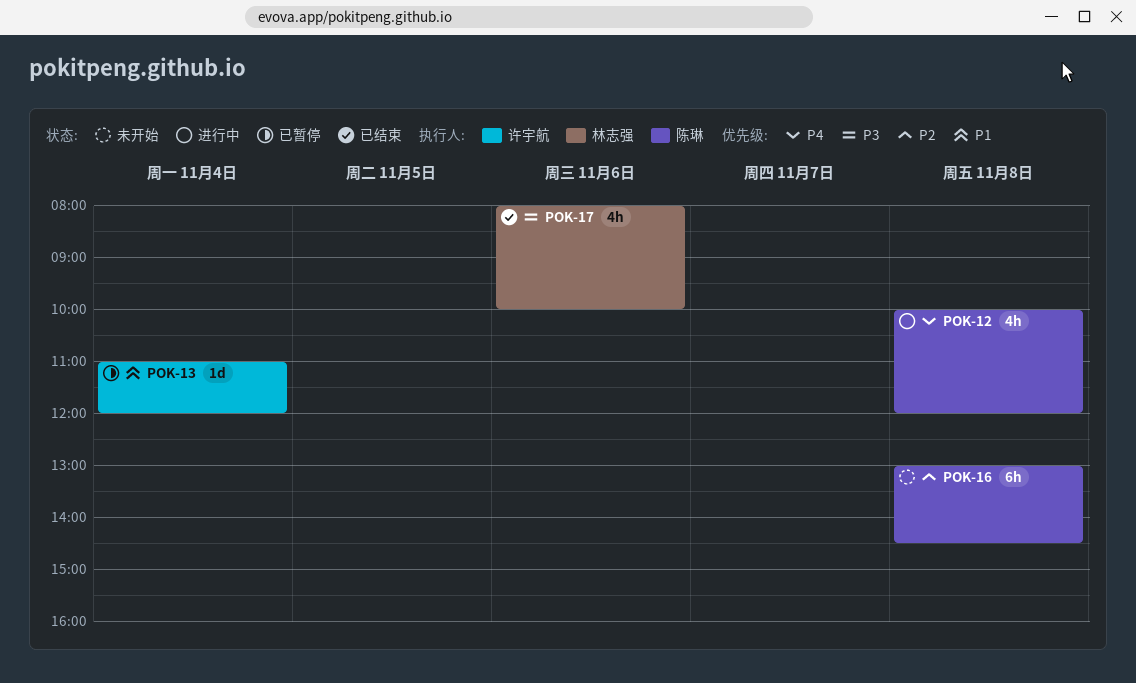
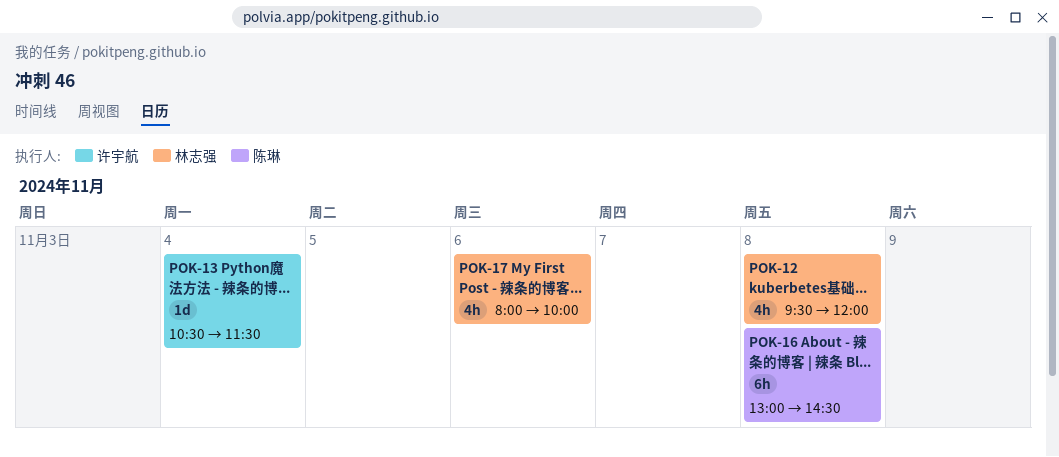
POK-12, owner: 陈琳 -> 林志强
POK-12, begins: 10:00 -> 09:30
POK-13, begins: 11:00 -> 10:30
POK-13, ends: 12:00 -> 11:30

